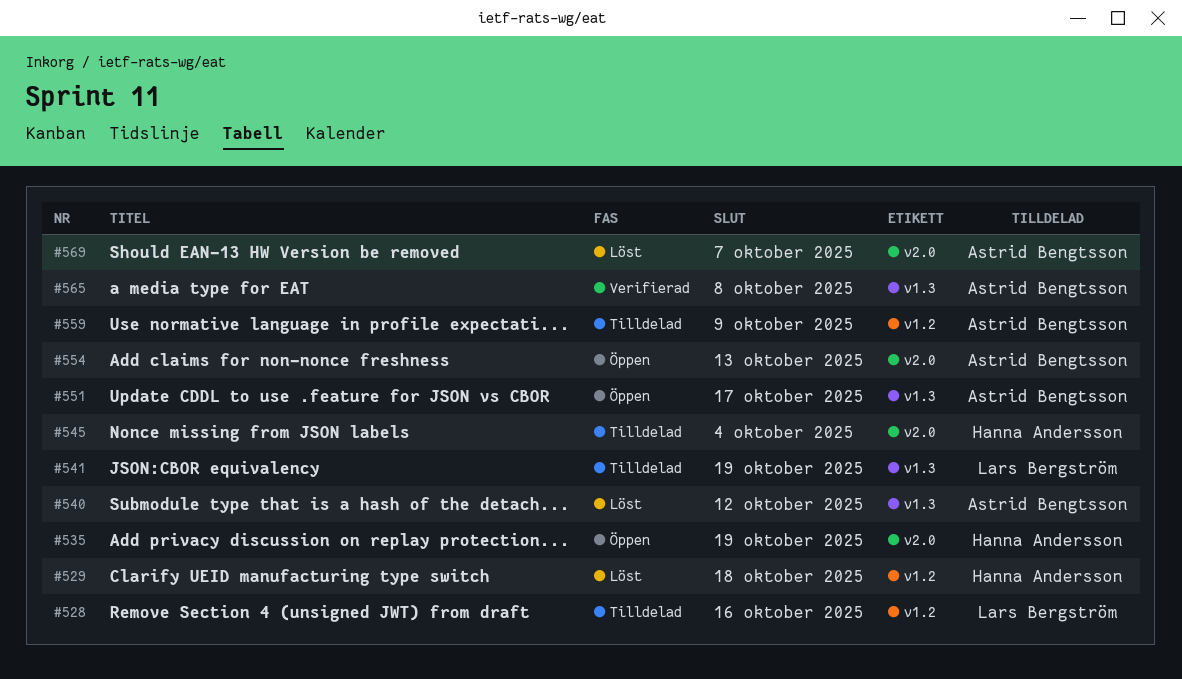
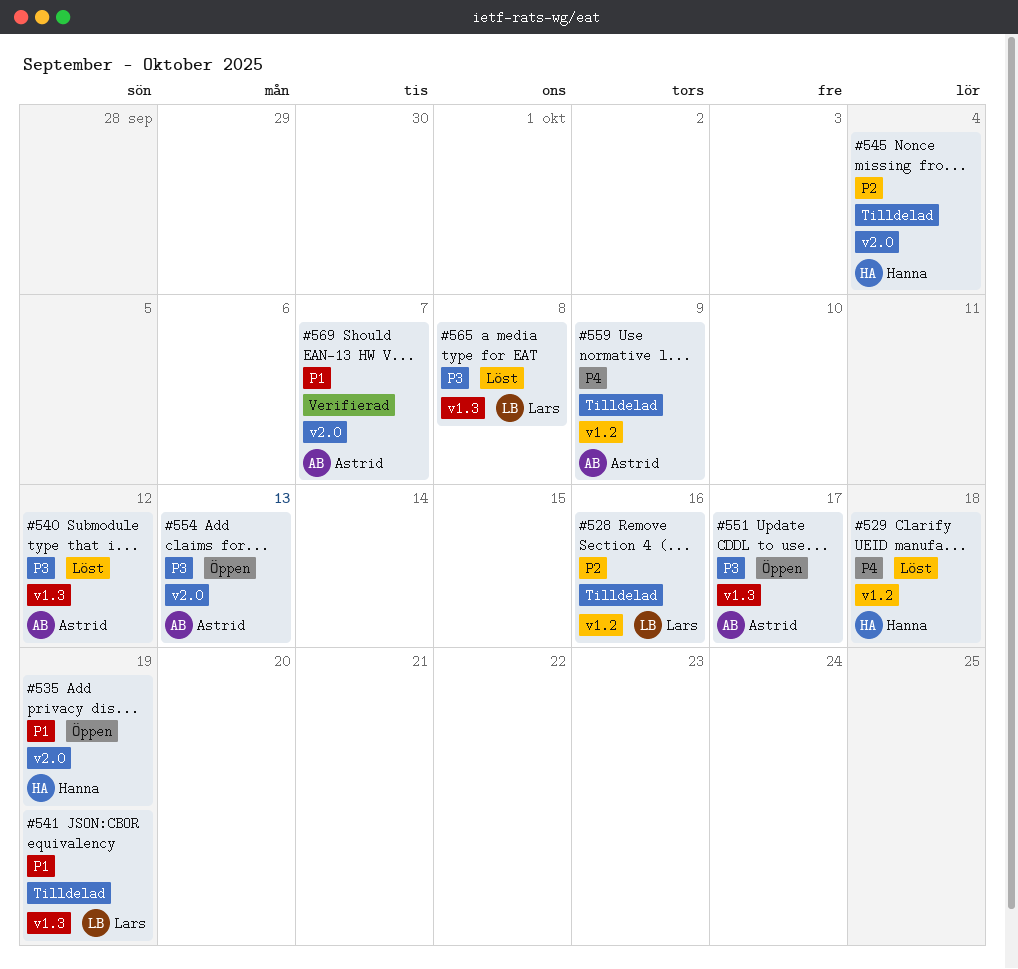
#565, status: Verifierad -> Löst
#565, owner: Astrid Bengtsson -> Lars Bergström
#569, status: Löst -> Verifierad

